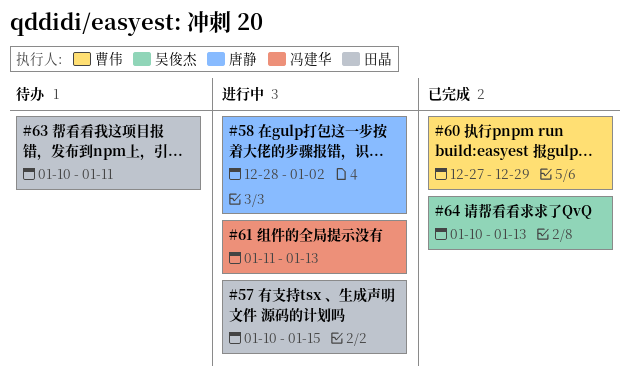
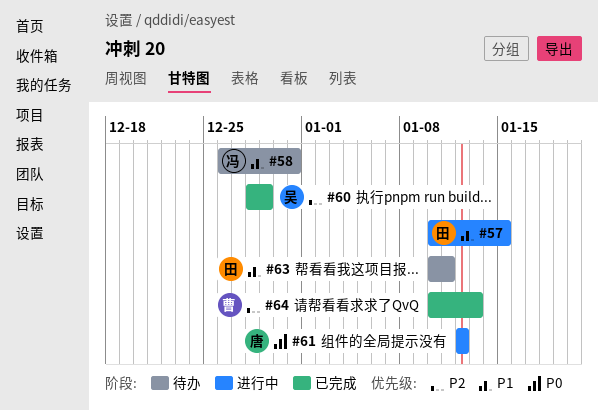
#58, status: 进行中 -> 待办
#58, owner: 唐静 -> 冯建华
#58, start: Dec 28 -> Dec 26
#58, due: Jan 2 -> Dec 31
#60, owner: 曹伟 -> 吴俊杰
#60, start: Dec 27 -> Dec 28
#61, owner: 冯建华 -> 唐静
#61, start: Jan 11 -> Jan 12
#61, due: Jan 13 -> Jan 12
#64, owner: 吴俊杰 -> 曹伟

